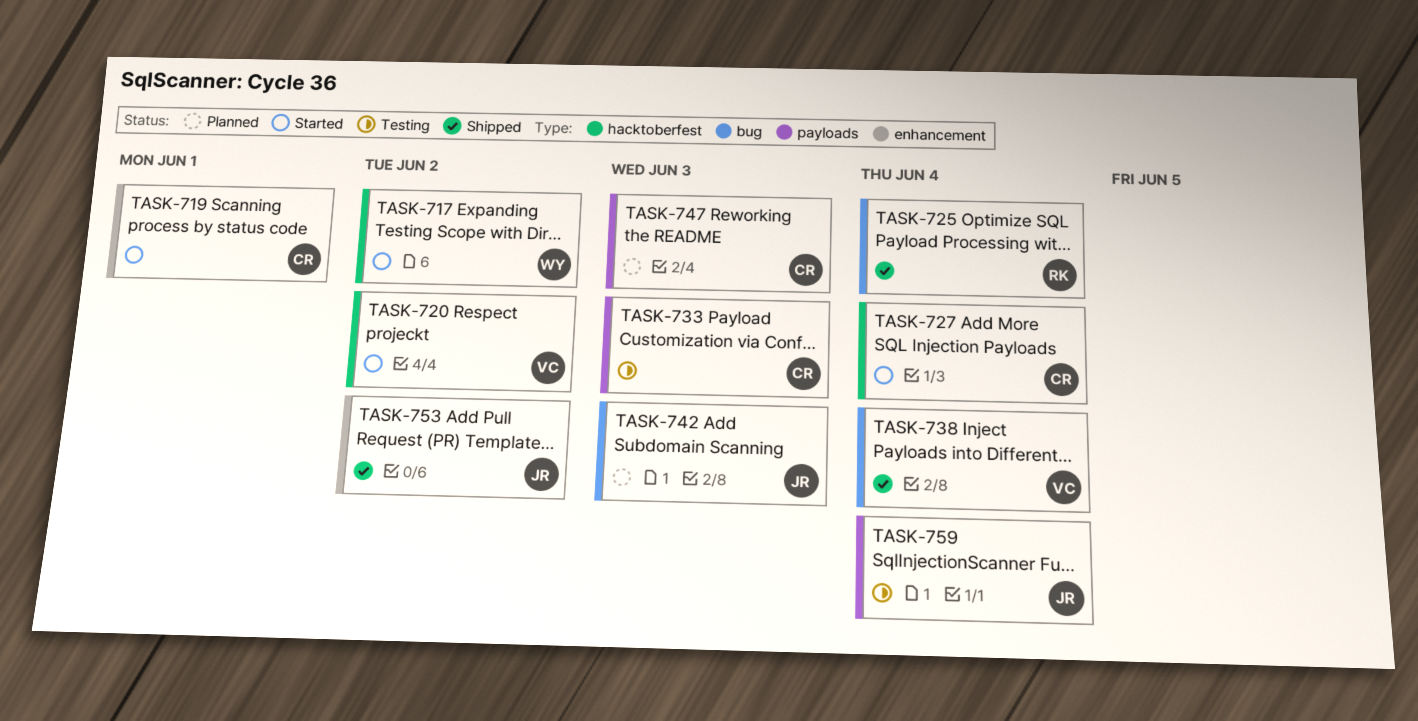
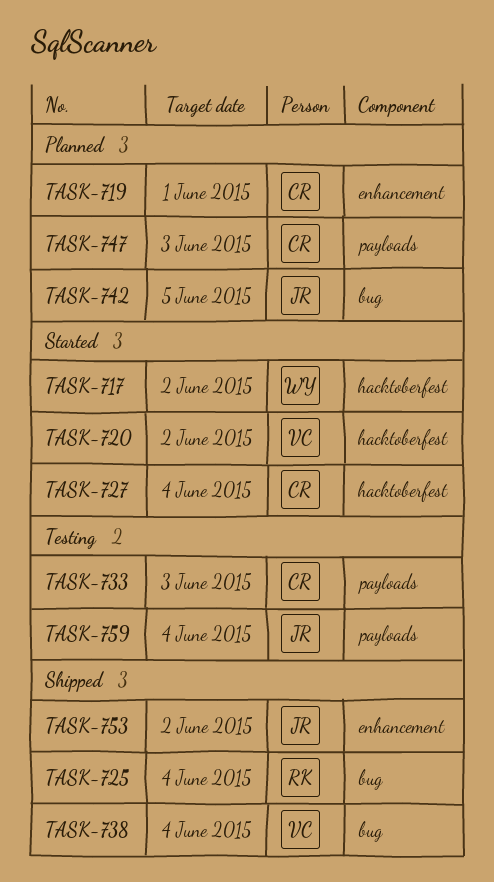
TASK-719, status: Started -> Planned
TASK-742, due: Jun 3 -> Jun 5

